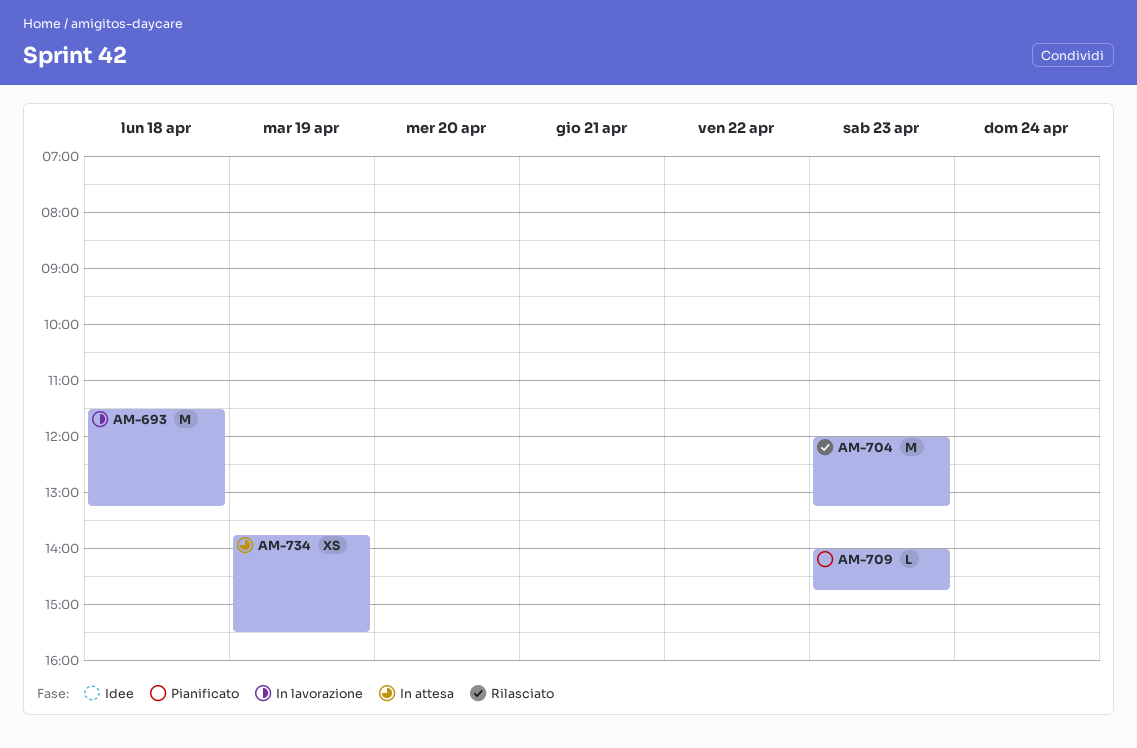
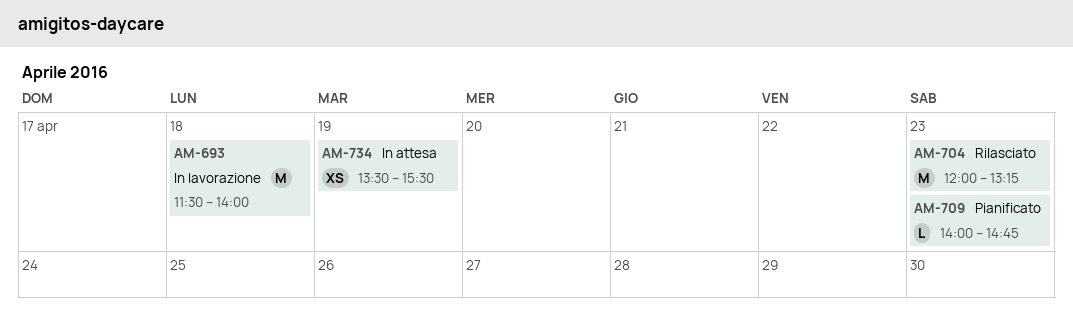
AM-693, ends: 13:15 -> 14:00
AM-734, begins: 13:45 -> 13:30

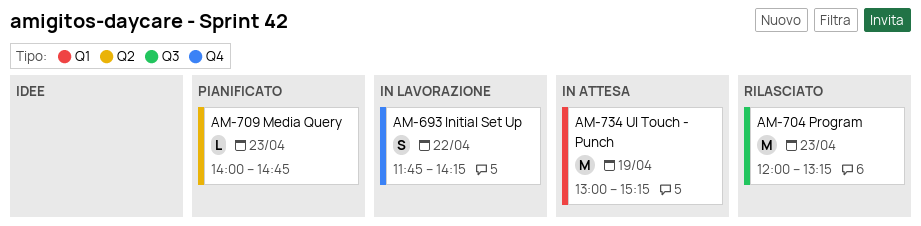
AM-693, estimate: M -> S
AM-693, day: Apr 18 -> Apr 22
AM-693, begins: 11:30 -> 11:45
AM-693, ends: 14:00 -> 14:15
AM-734, estimate: XS -> M
AM-734, begins: 13:30 -> 13:00
AM-734, ends: 15:30 -> 15:15

